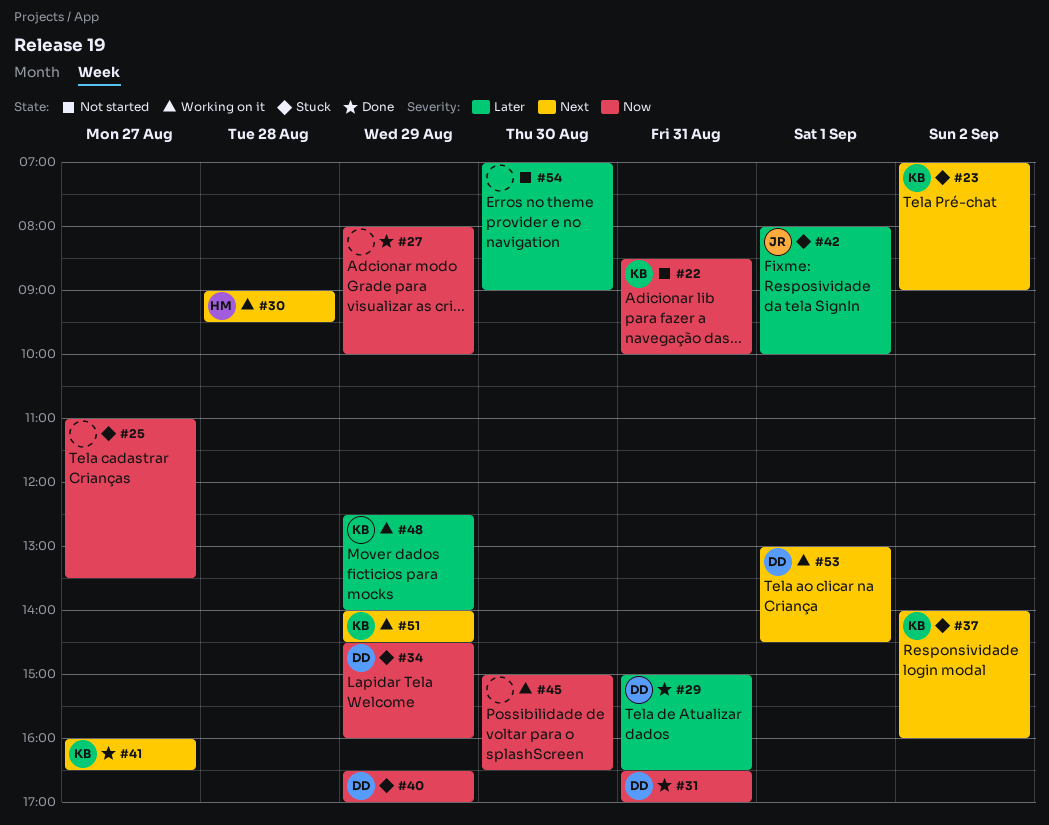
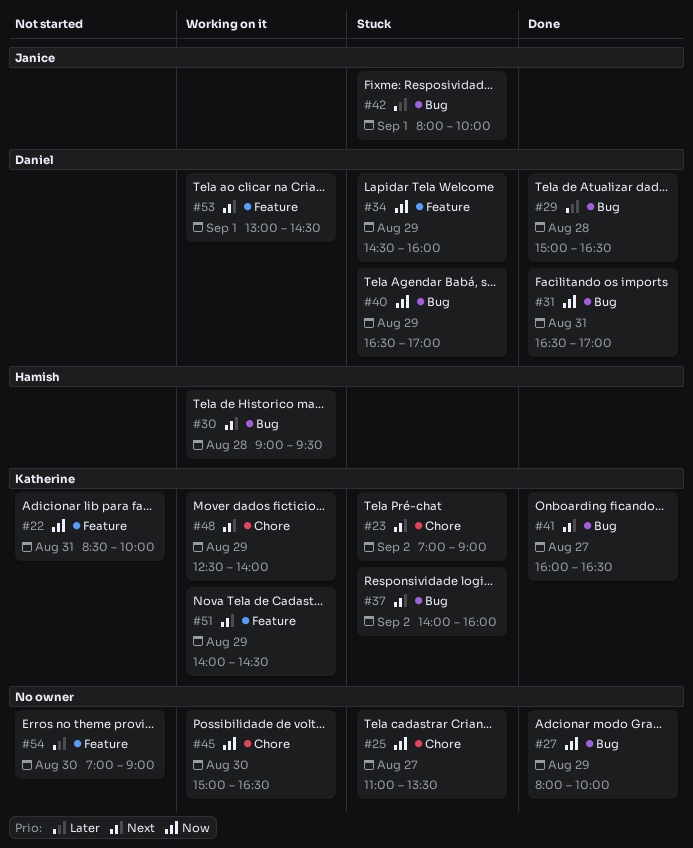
#29, day: Aug 31 -> Aug 28
#48, priority: Later -> Next

